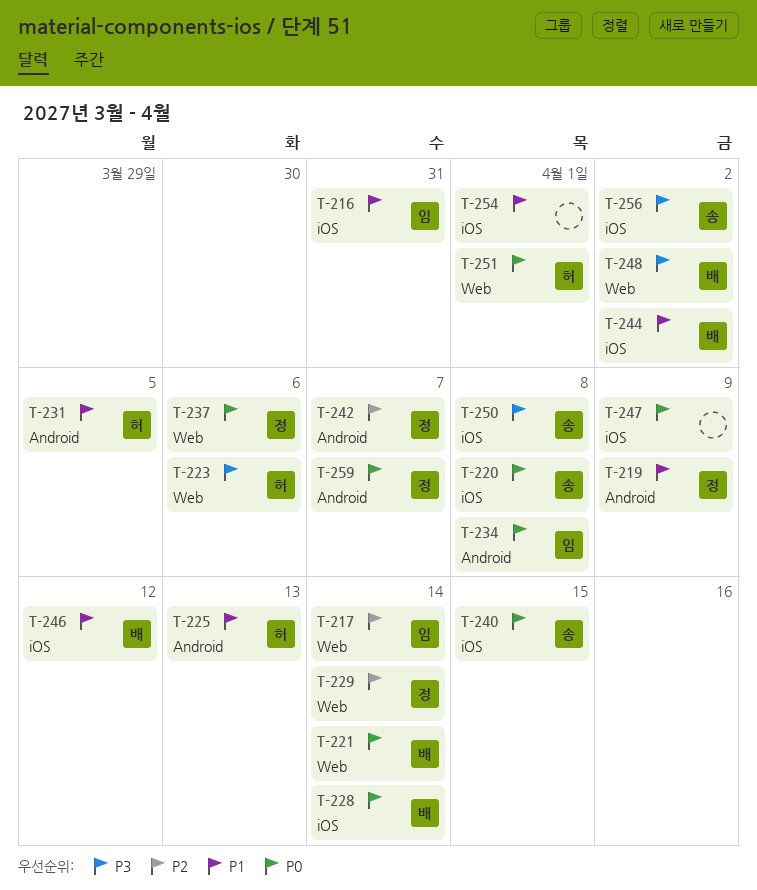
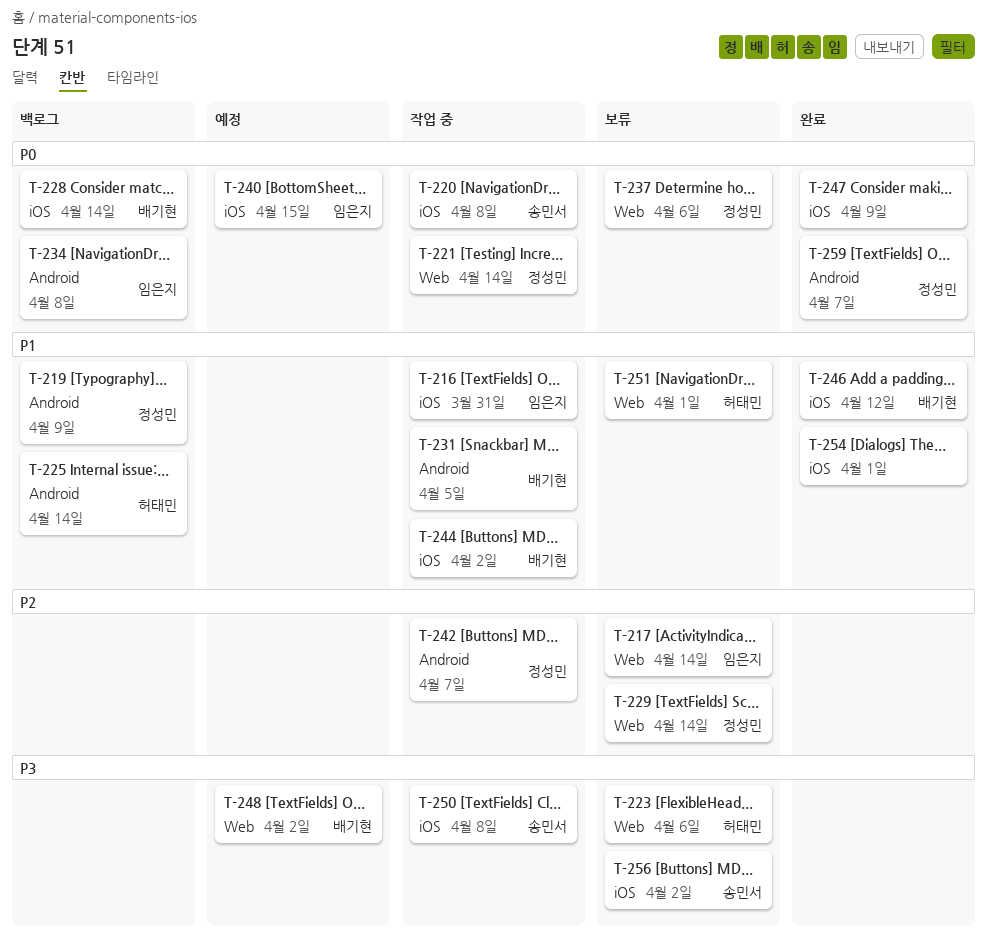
T-221, owner: 배기현 -> 정성민
T-225, due: Apr 13 -> Apr 14
T-231, owner: 허태민 -> 배기현
T-240, owner: 송민서 -> 임은지
T-251, priority: P0 -> P1

